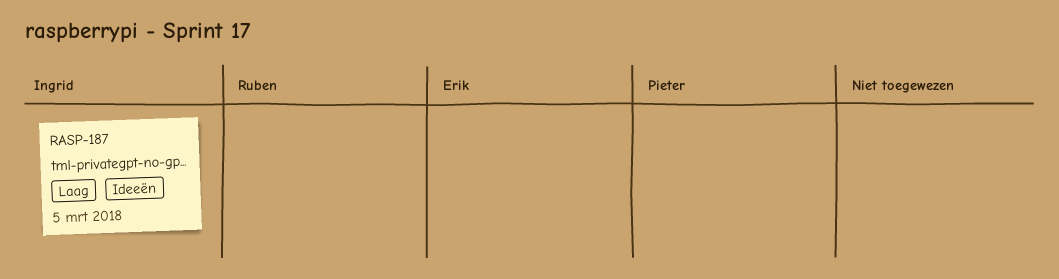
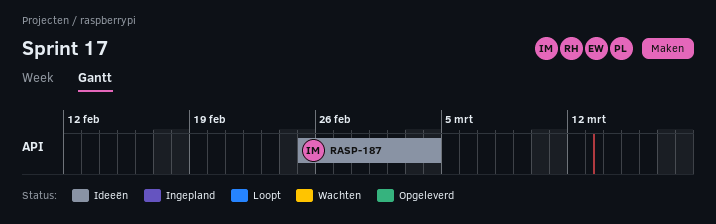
RASP-187, due: Mar 5 -> Mar 4

